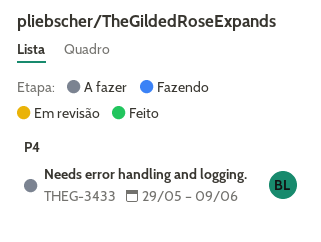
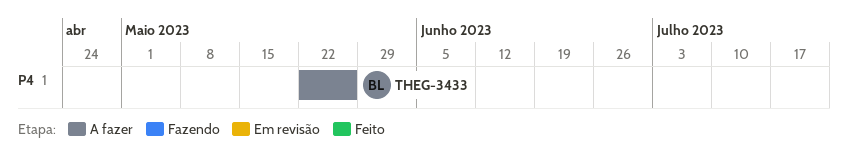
THEG-3433, start: May 29 -> May 22
THEG-3433, due: Jun 9 -> May 26

